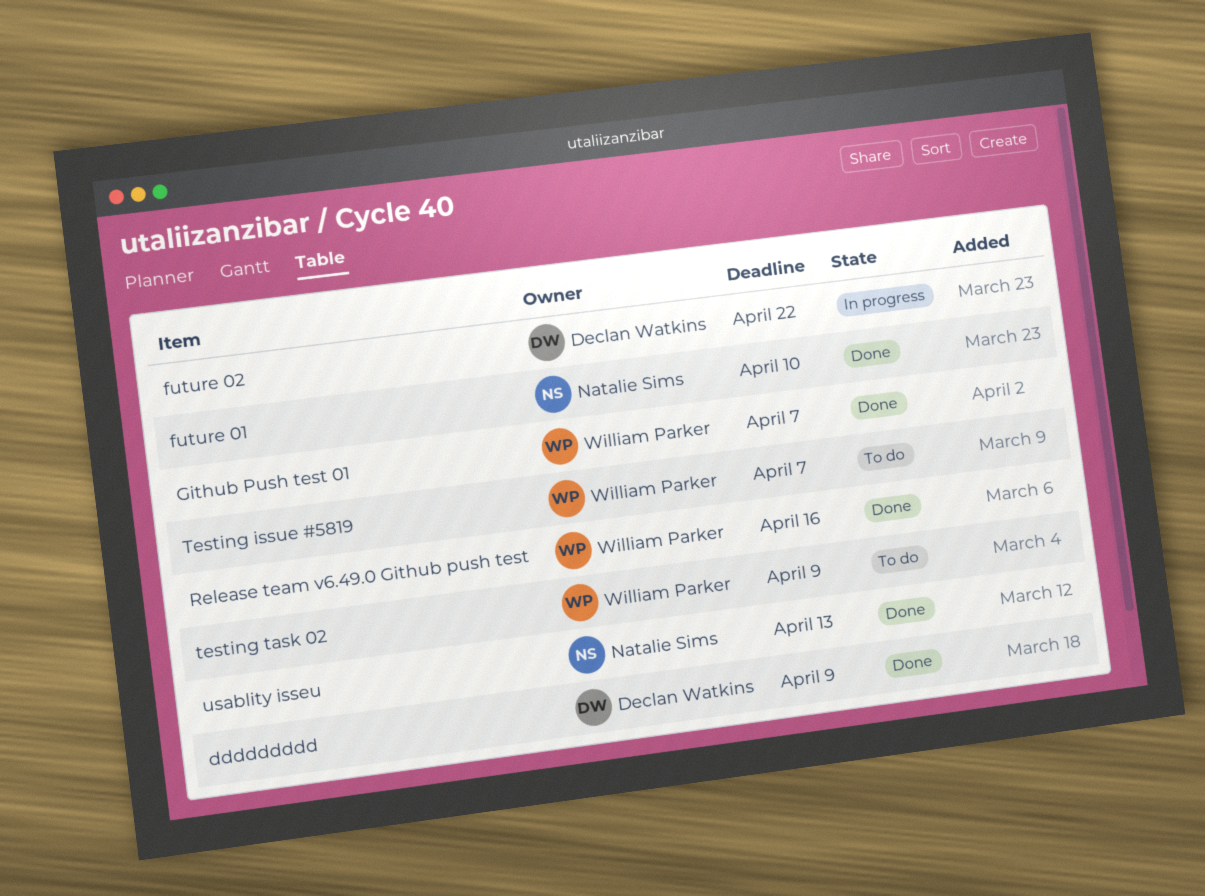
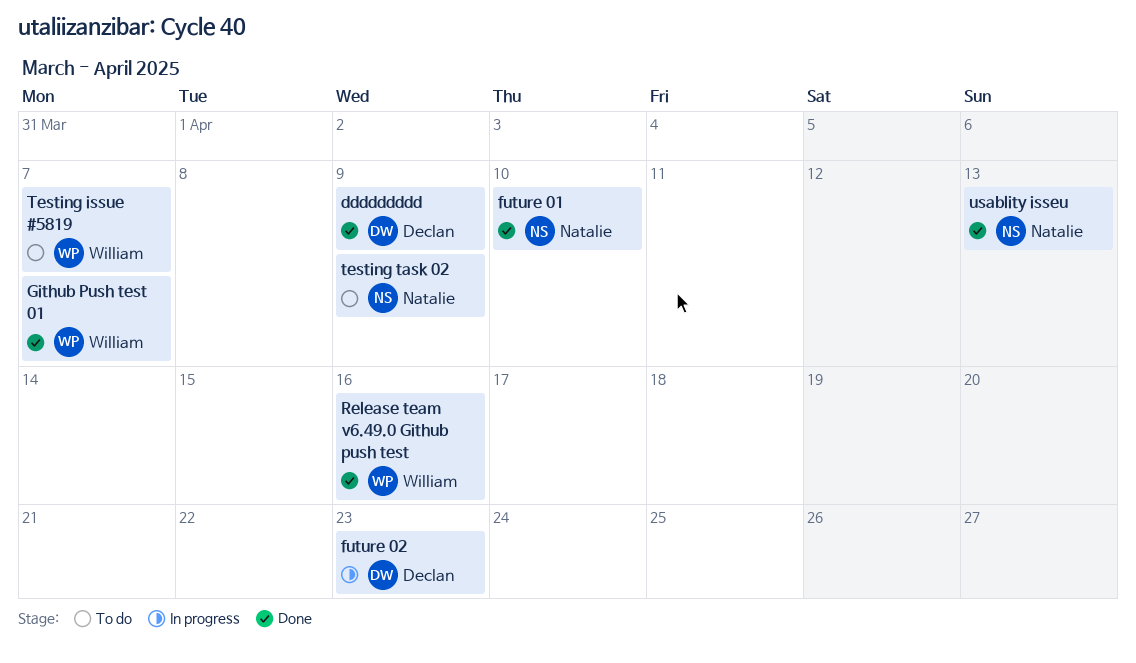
future 02, due: Apr 22 -> Apr 23
testing task 02, owner: William Parker -> Natalie Sims

